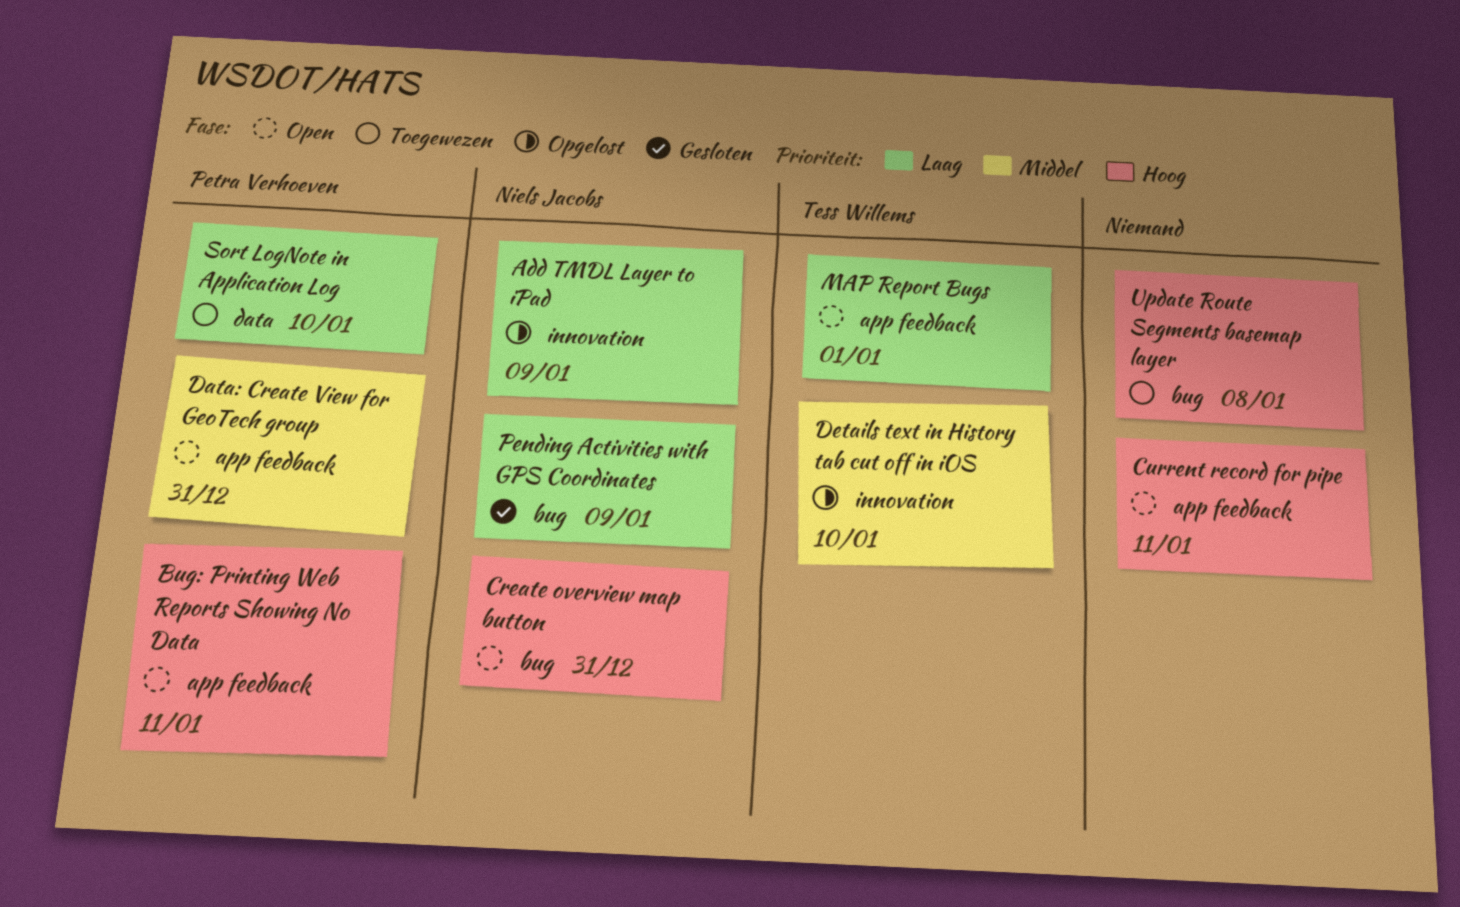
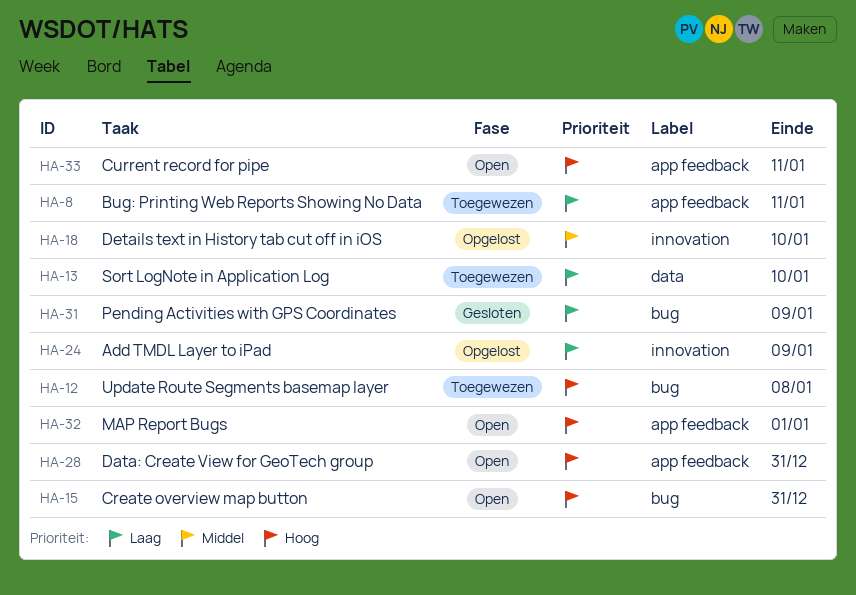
Bug: Printing Web Reports Showing No Data, status: Open -> Toegewezen
Bug: Printing Web Reports Showing No Data, priority: Hoog -> Laag
Data: Create View for GeoTech group, priority: Middel -> Hoog
MAP Report Bugs, priority: Laag -> Hoog

